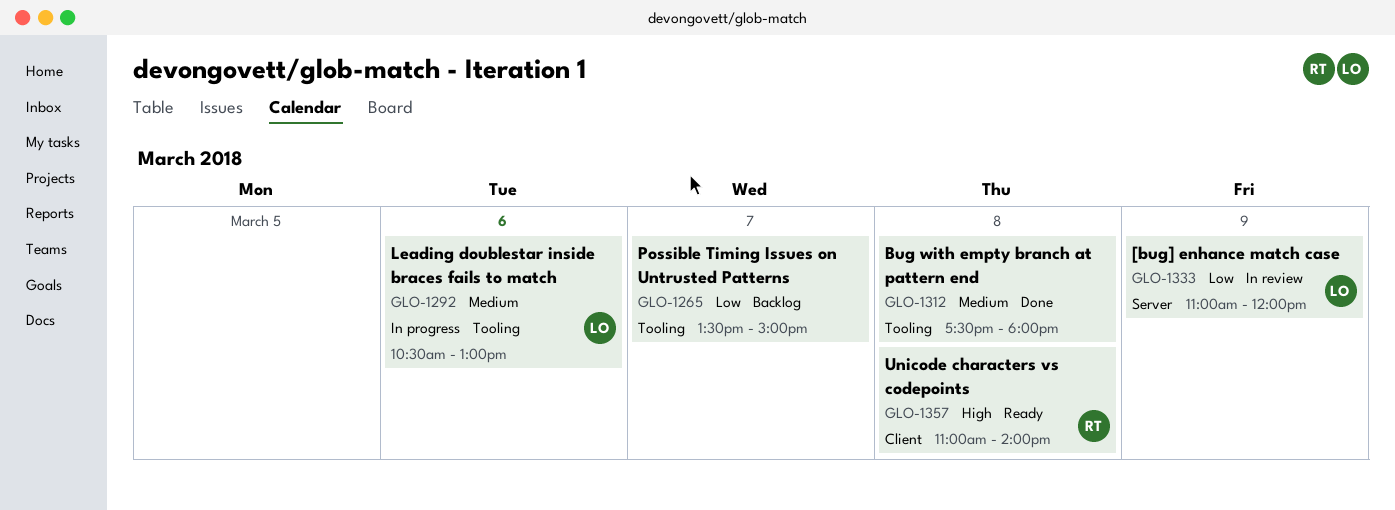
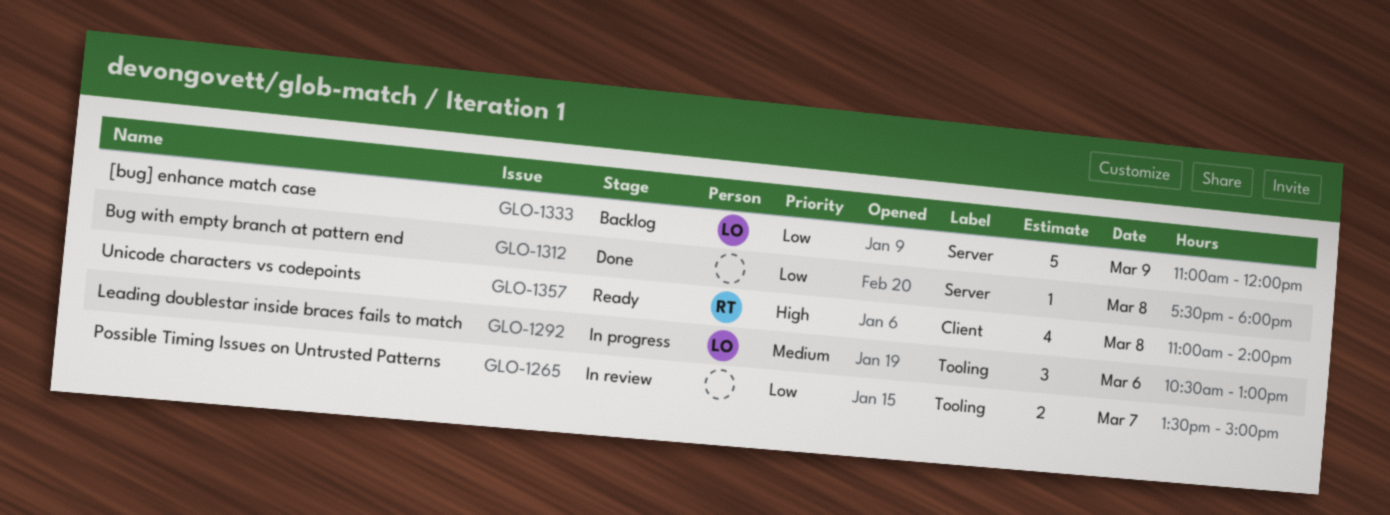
GLO-1265, status: Backlog -> In review
GLO-1312, priority: Medium -> Low
GLO-1312, label: Tooling -> Server
GLO-1333, status: In review -> Backlog

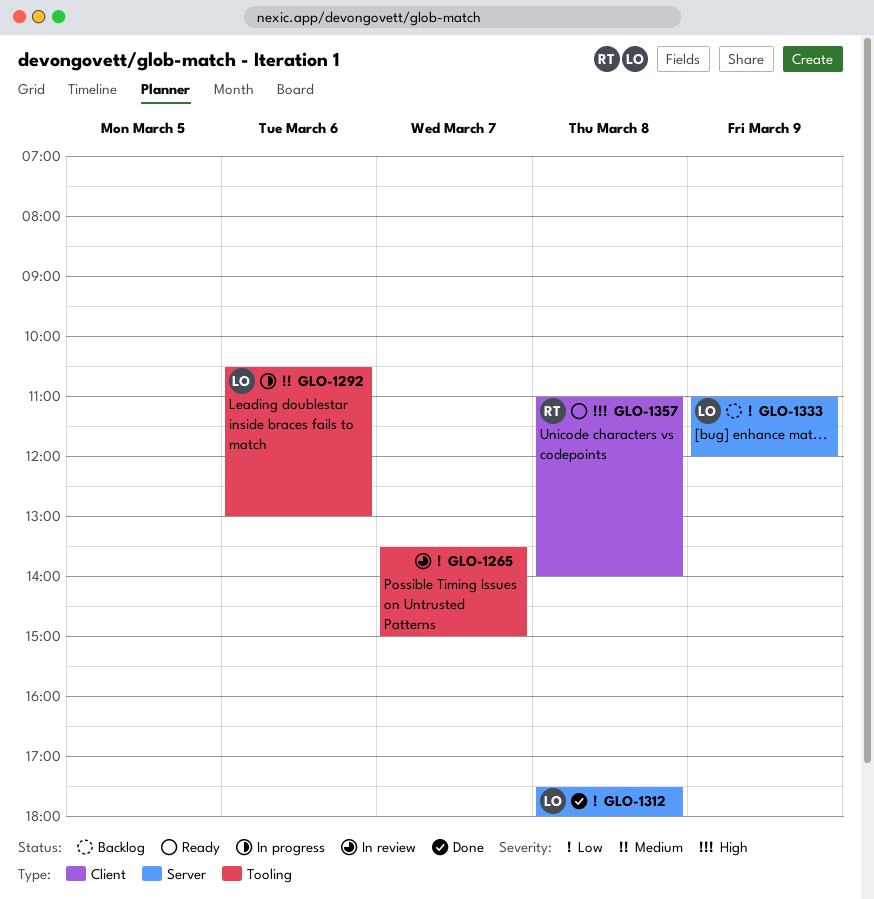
GLO-1312, owner: none -> LO

